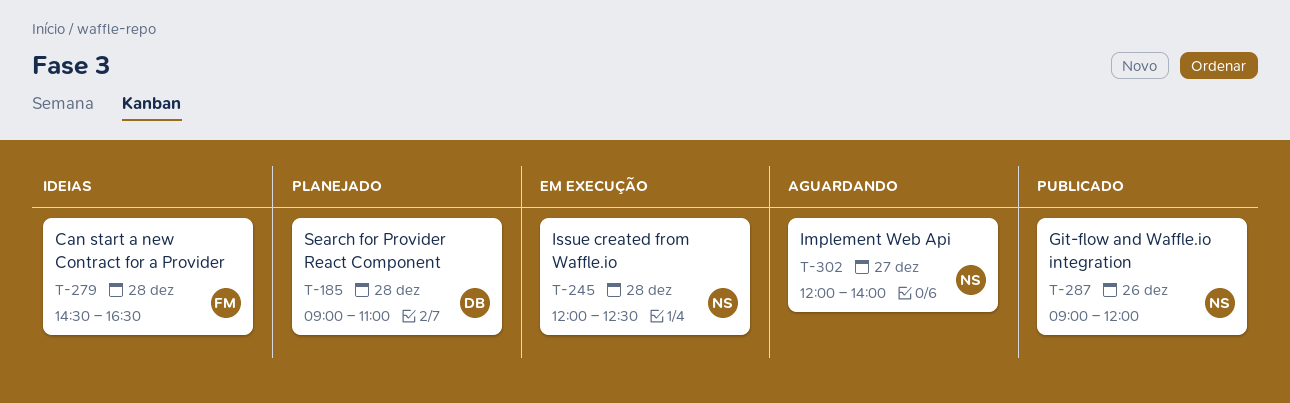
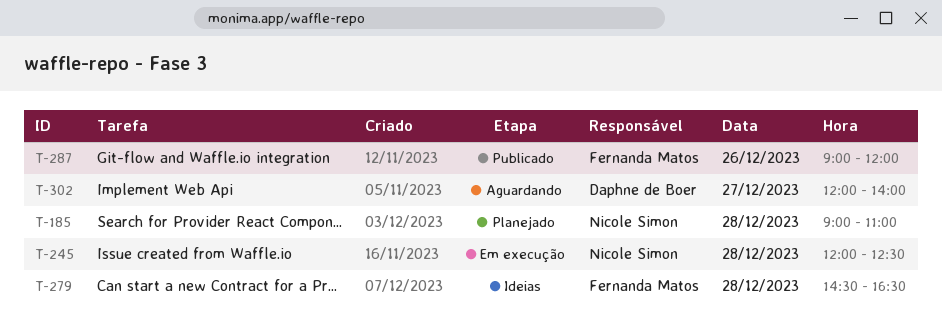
T-185, owner: Daphne de Boer -> Nicole Simon
T-287, owner: Nicole Simon -> Fernanda Matos
T-302, owner: Nicole Simon -> Daphne de Boer

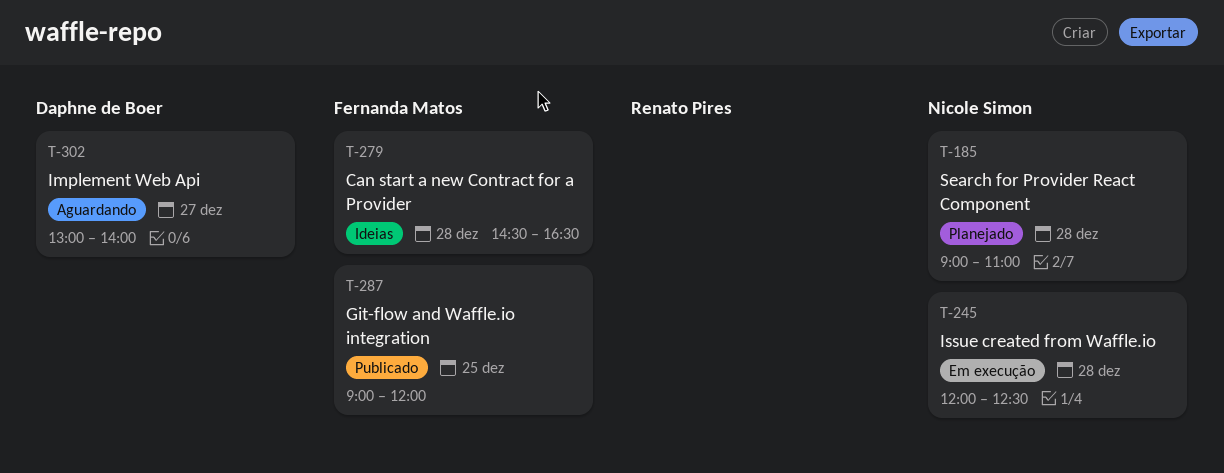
T-287, day: Dec 26 -> Dec 25
T-302, begins: 12:00 -> 13:00

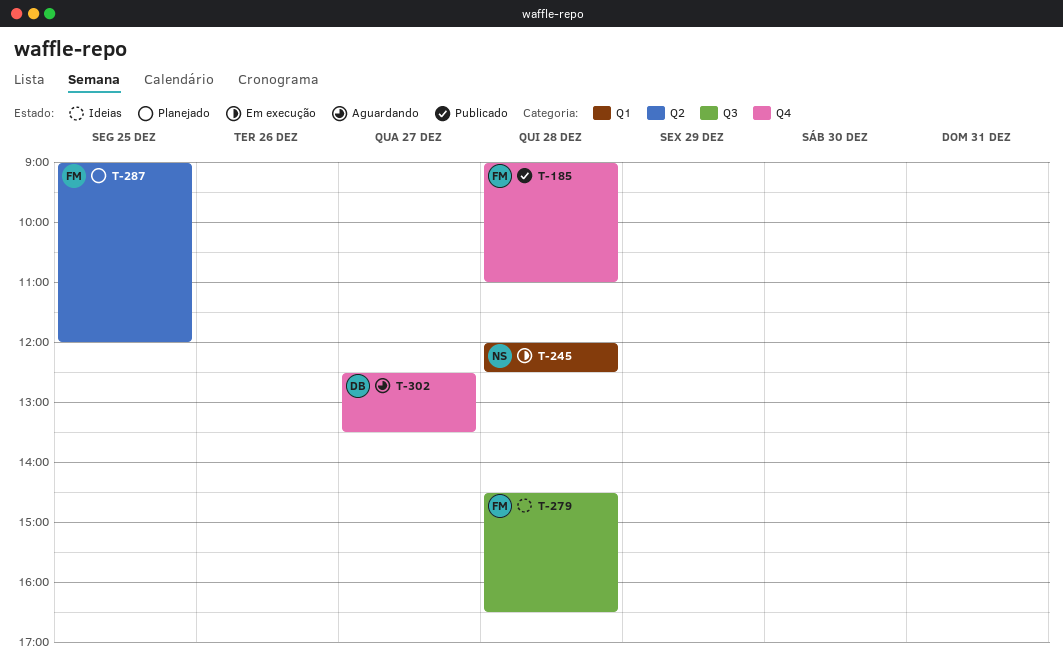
T-185, status: Planejado -> Publicado
T-185, owner: Nicole Simon -> Fernanda Matos
T-287, status: Publicado -> Planejado
T-302, begins: 13:00 -> 12:30
T-302, ends: 14:00 -> 13:30

